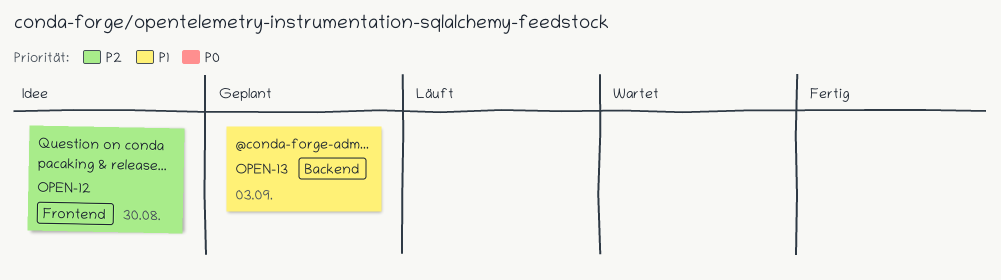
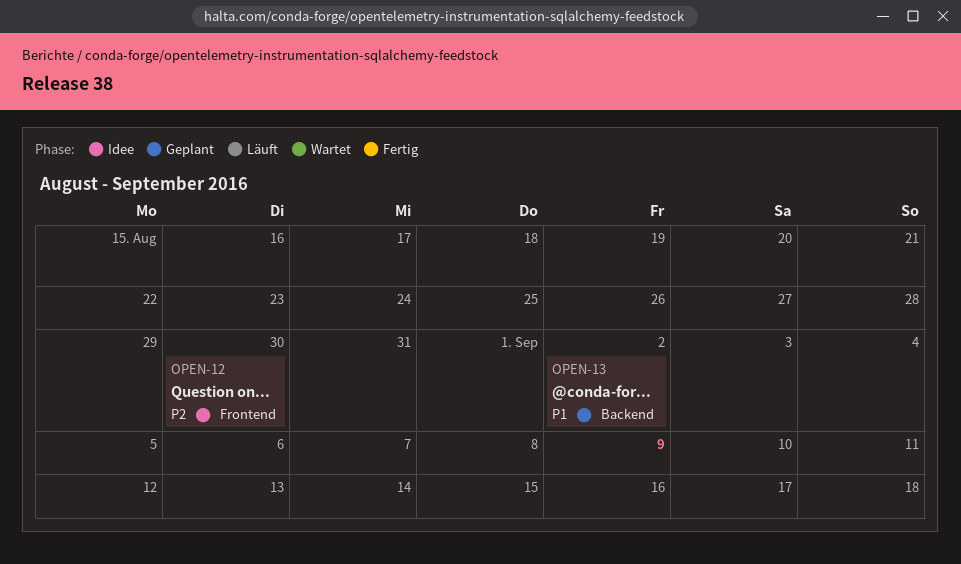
OPEN-13, due: Sep 3 -> Sep 2

